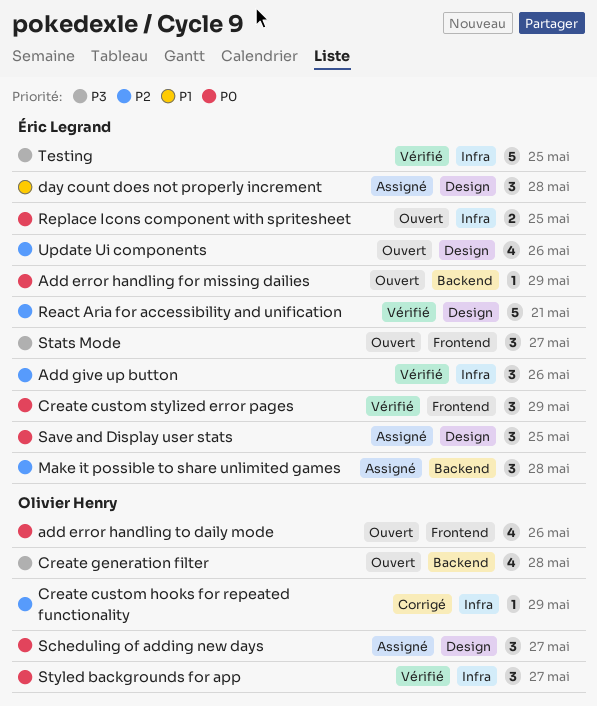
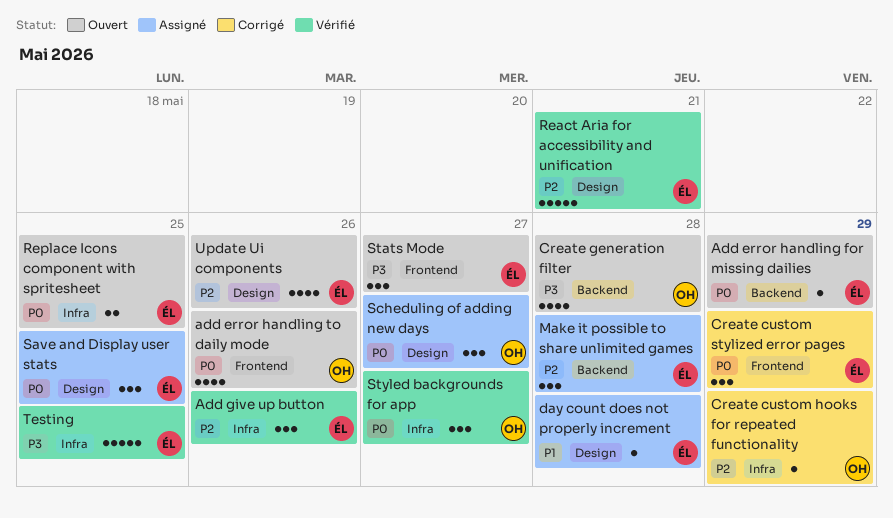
Create custom stylized error pages, status: Vérifié -> Corrigé
day count does not properly increment, estimate: 3 -> 1

